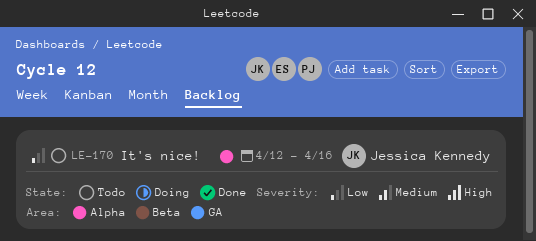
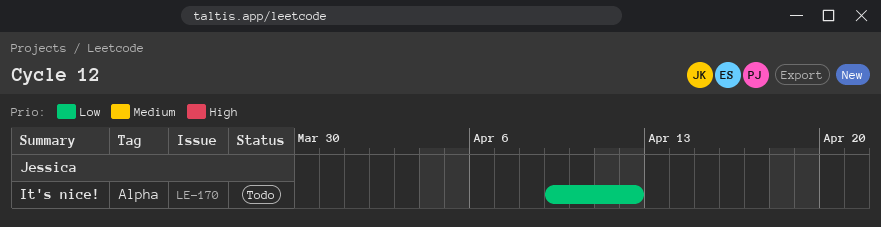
LE-170, start: Apr 12 -> Apr 9
LE-170, due: Apr 16 -> Apr 12

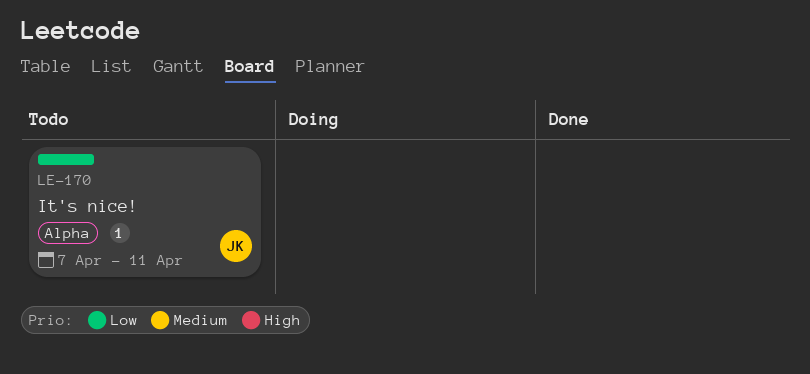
LE-170, start: Apr 9 -> Apr 7
LE-170, due: Apr 12 -> Apr 11

